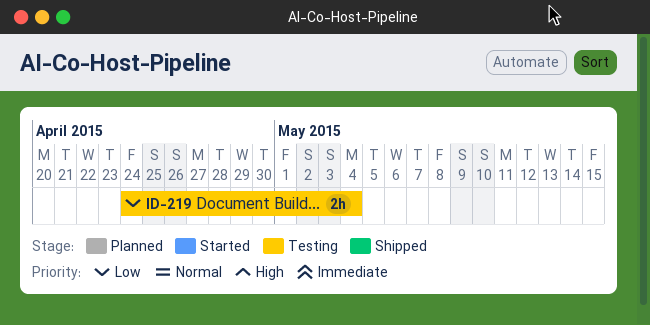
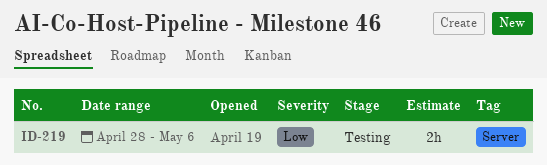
ID-219, start: Apr 24 -> Apr 28
ID-219, due: May 4 -> May 6

